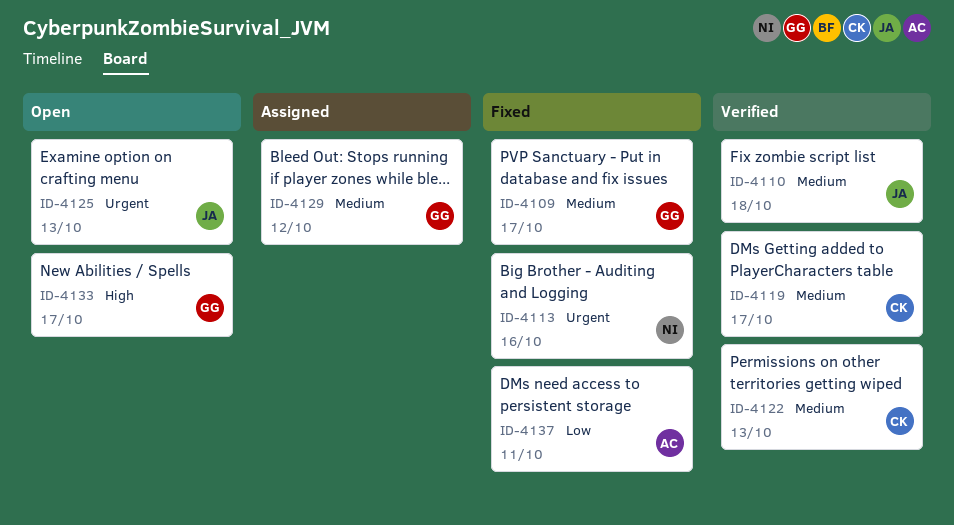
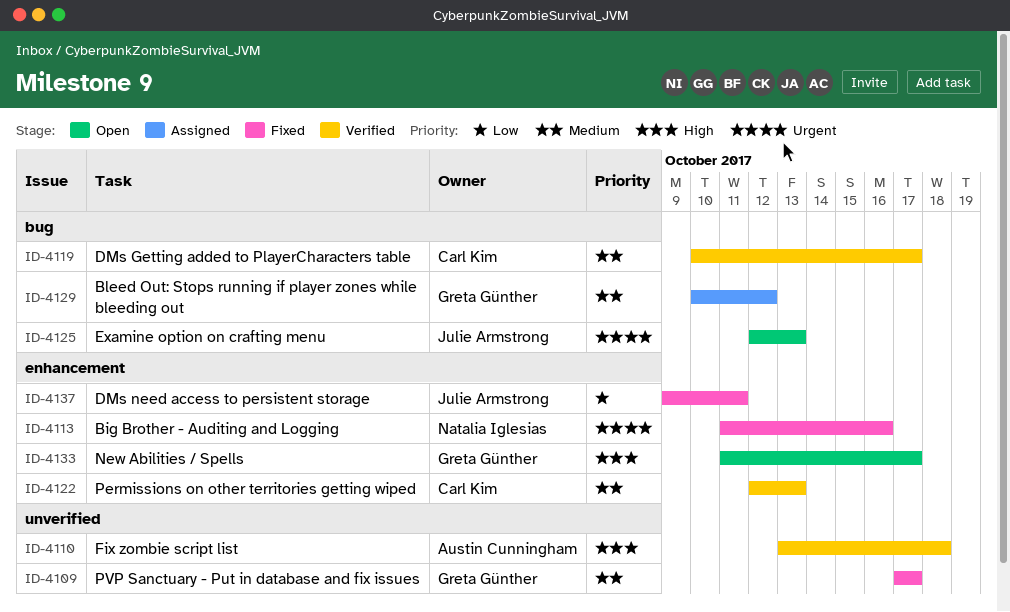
ID-4110, owner: Julie Armstrong -> Austin Cunningham
ID-4110, priority: Medium -> High
ID-4137, owner: Austin Cunningham -> Julie Armstrong

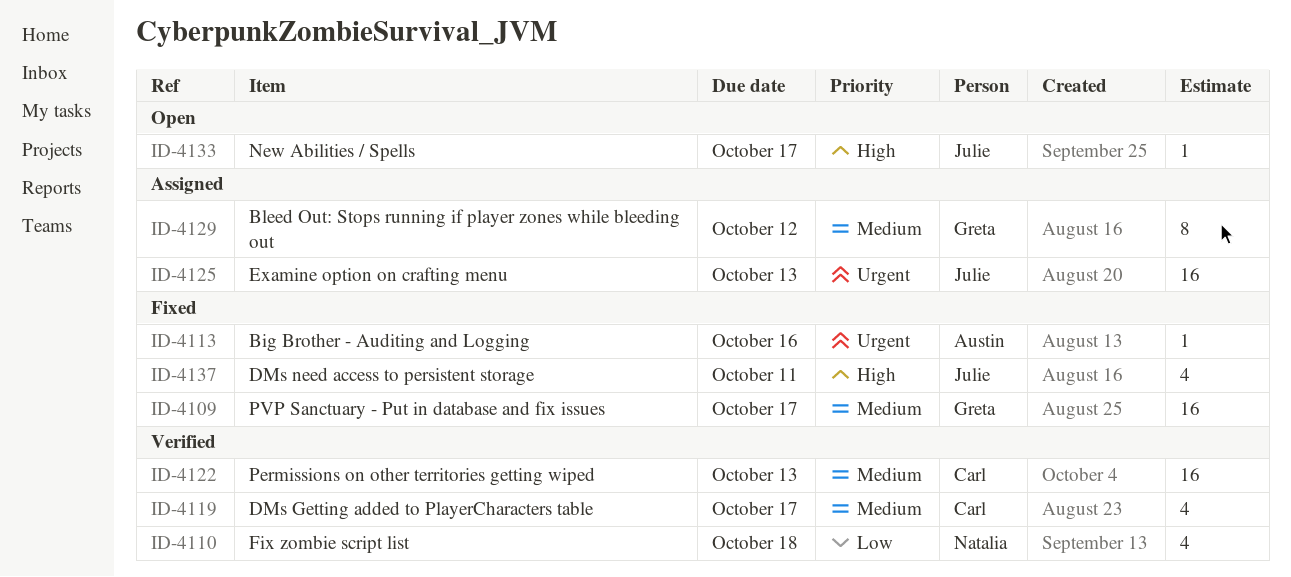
ID-4110, owner: Austin Cunningham -> Natalia Iglesias
ID-4110, priority: High -> Low
ID-4113, owner: Natalia Iglesias -> Austin Cunningham
ID-4125, status: Open -> Assigned
ID-4133, owner: Greta Günther -> Julie Armstrong
ID-4137, priority: Low -> High

